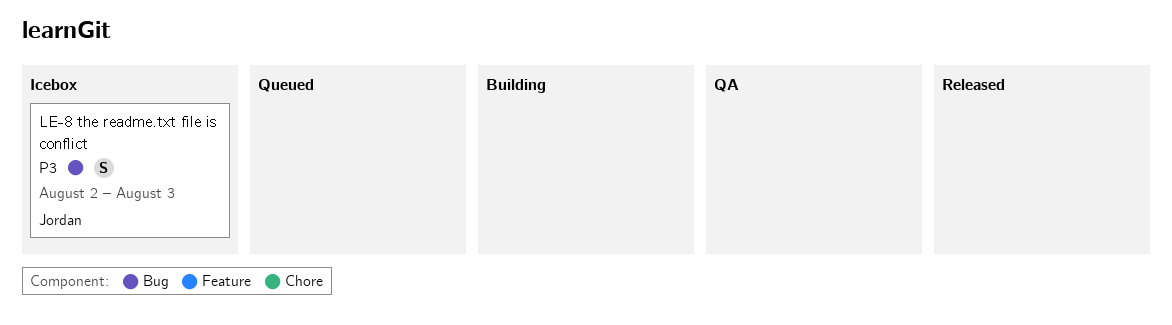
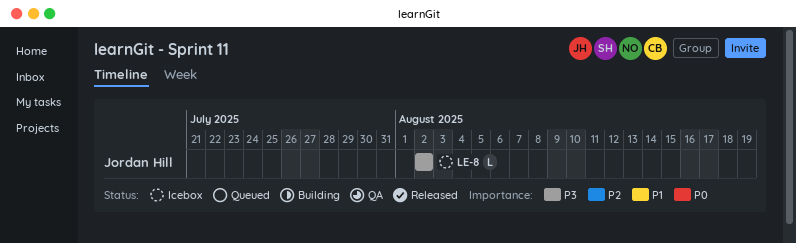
LE-8, estimate: S -> L
LE-8, due: Aug 3 -> Aug 2

